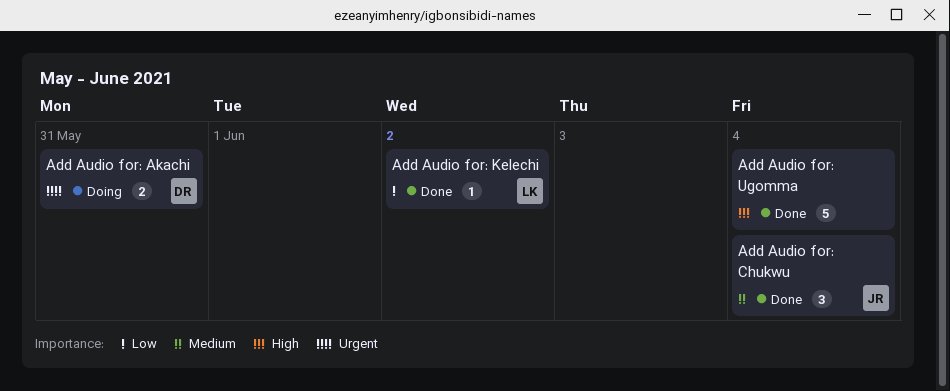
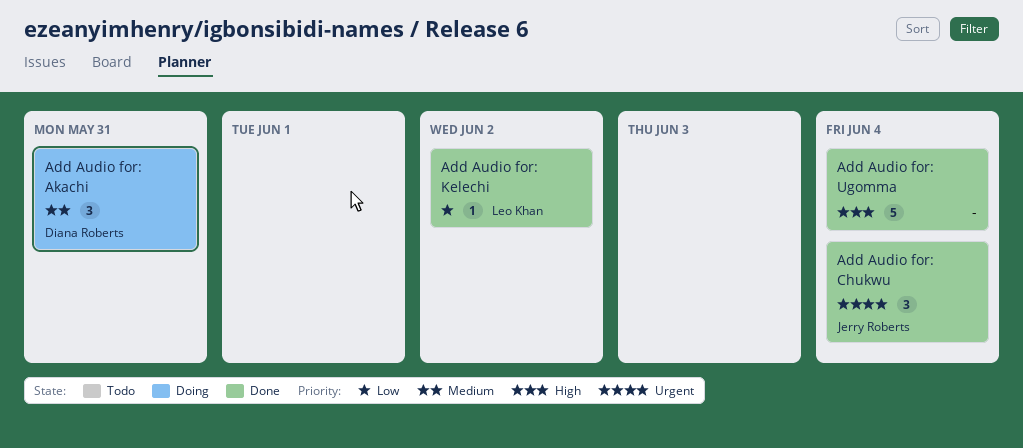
Add Audio for: Akachi, priority: Urgent -> Medium
Add Audio for: Akachi, estimate: 2 -> 3
Add Audio for: Chukwu, priority: Medium -> Urgent

